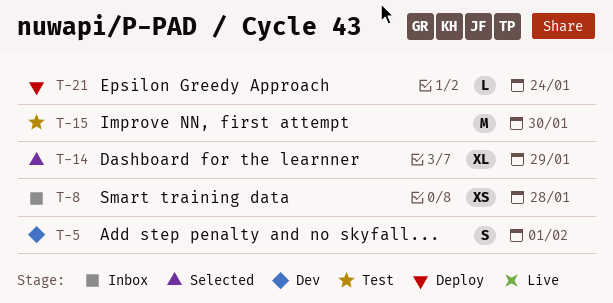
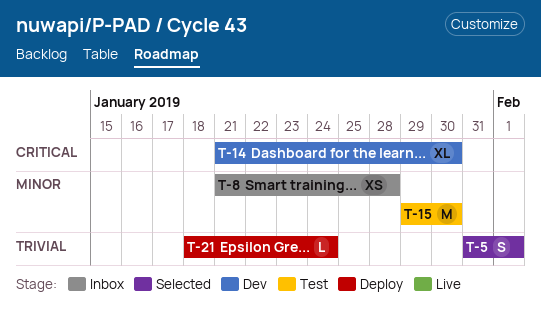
T-5, status: Dev -> Selected
T-14, status: Selected -> Dev
T-14, due: Jan 29 -> Jan 30

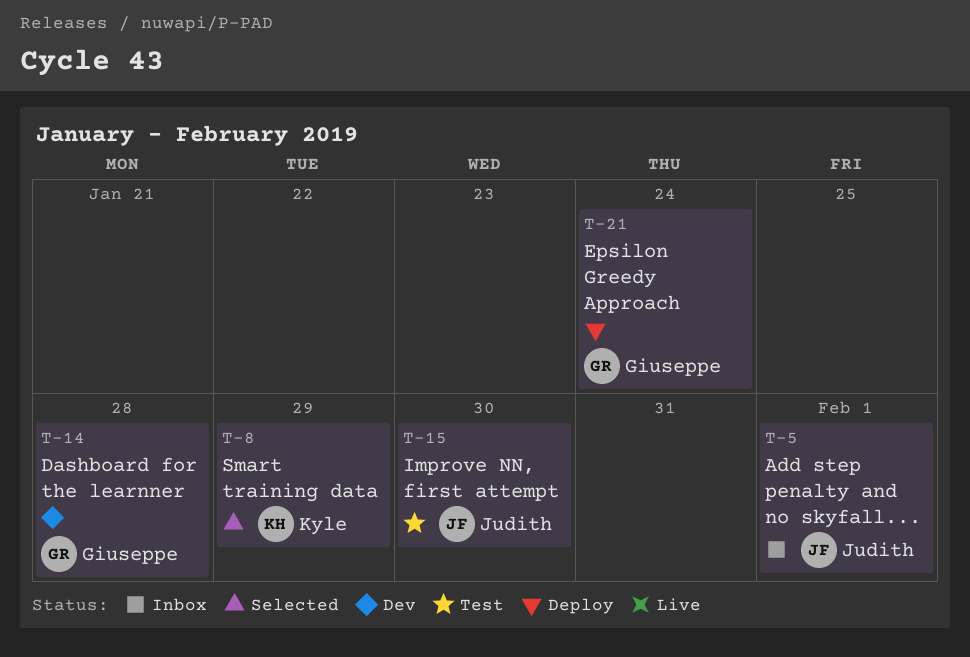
T-5, status: Selected -> Inbox
T-8, status: Inbox -> Selected
T-8, due: Jan 28 -> Jan 29
T-14, due: Jan 30 -> Jan 28

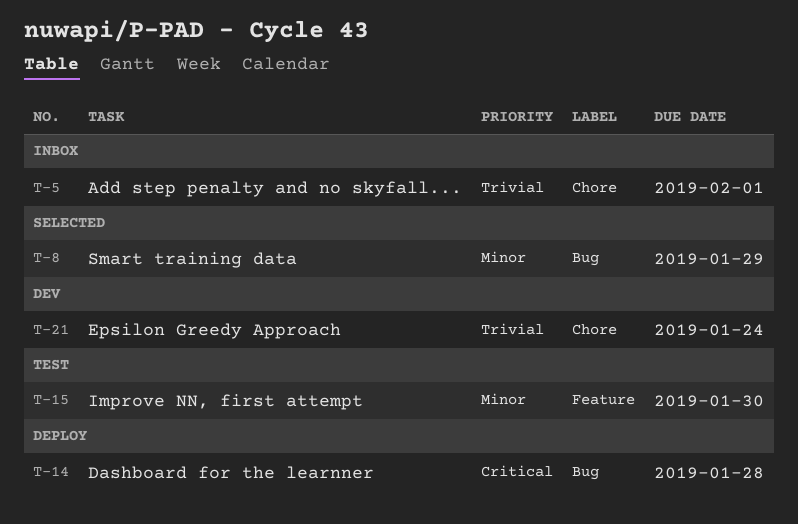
T-14, status: Dev -> Deploy
T-21, status: Deploy -> Dev

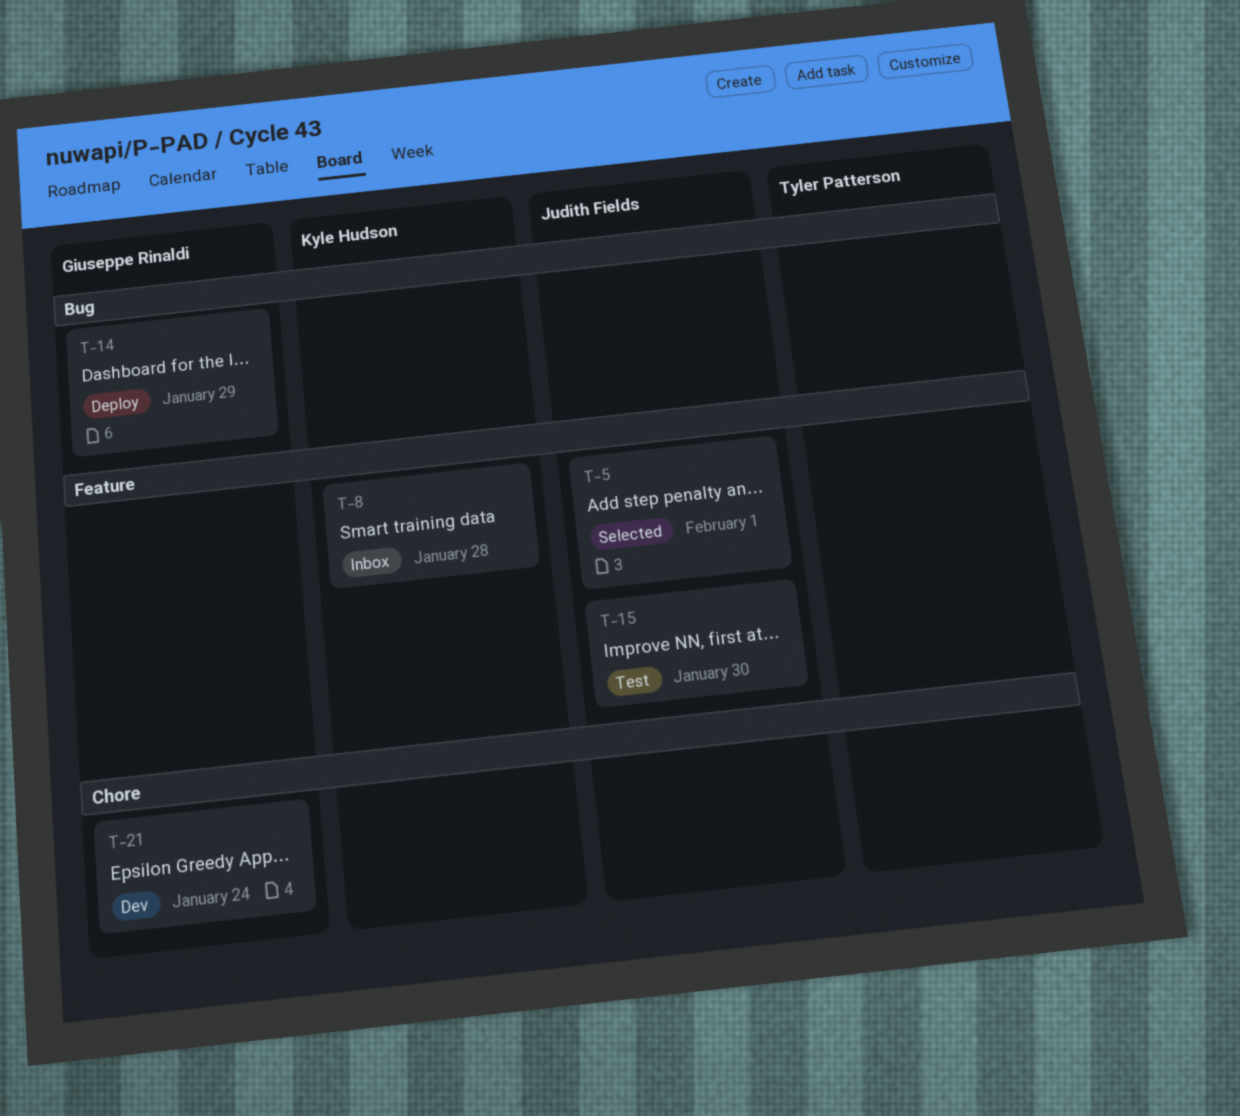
T-5, status: Inbox -> Selected
T-5, label: Chore -> Feature
T-8, status: Selected -> Inbox
T-8, label: Bug -> Feature
T-8, due: Jan 29 -> Jan 28
T-14, due: Jan 28 -> Jan 29

